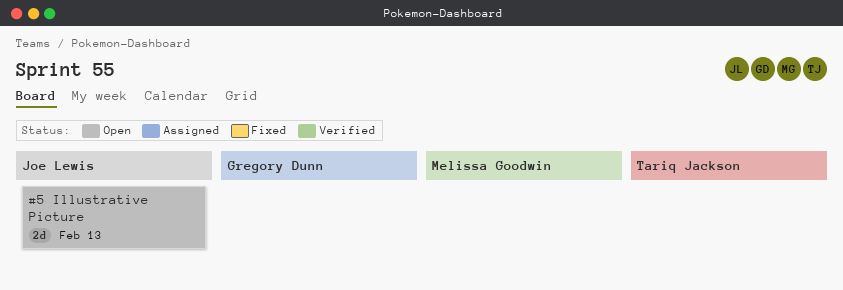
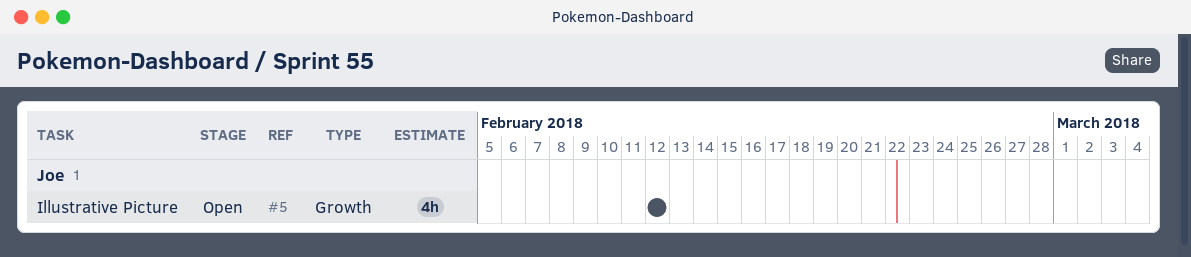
#5, estimate: 2d -> 4h
#5, due: Feb 13 -> Feb 12

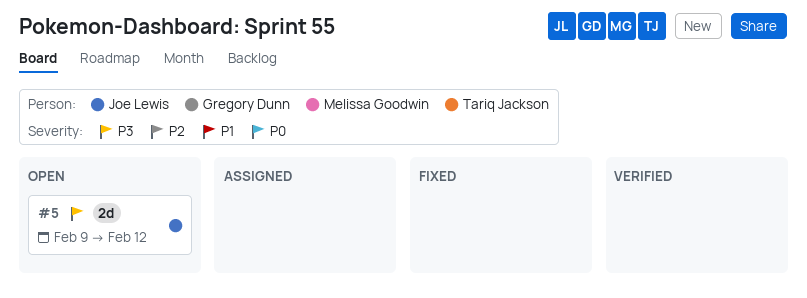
#5, estimate: 4h -> 2d
#5, start: Feb 12 -> Feb 9

